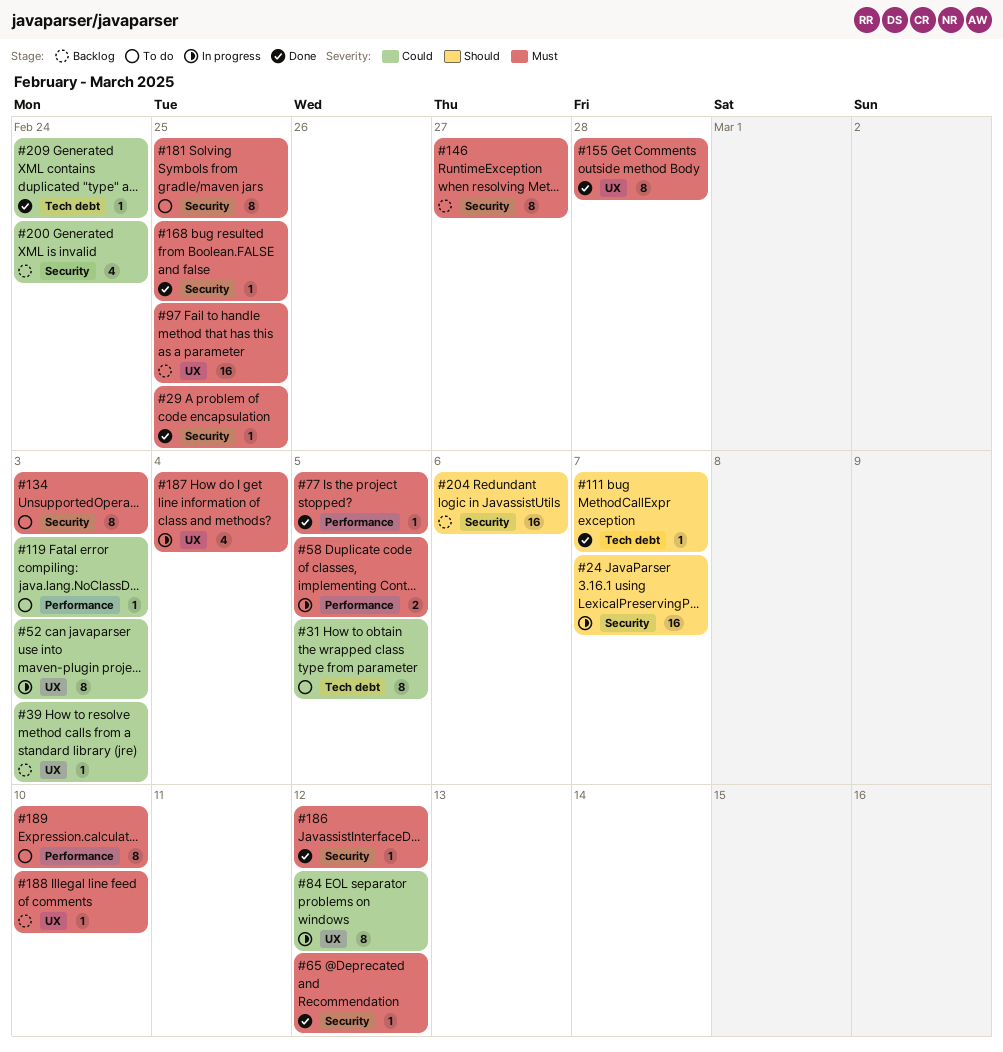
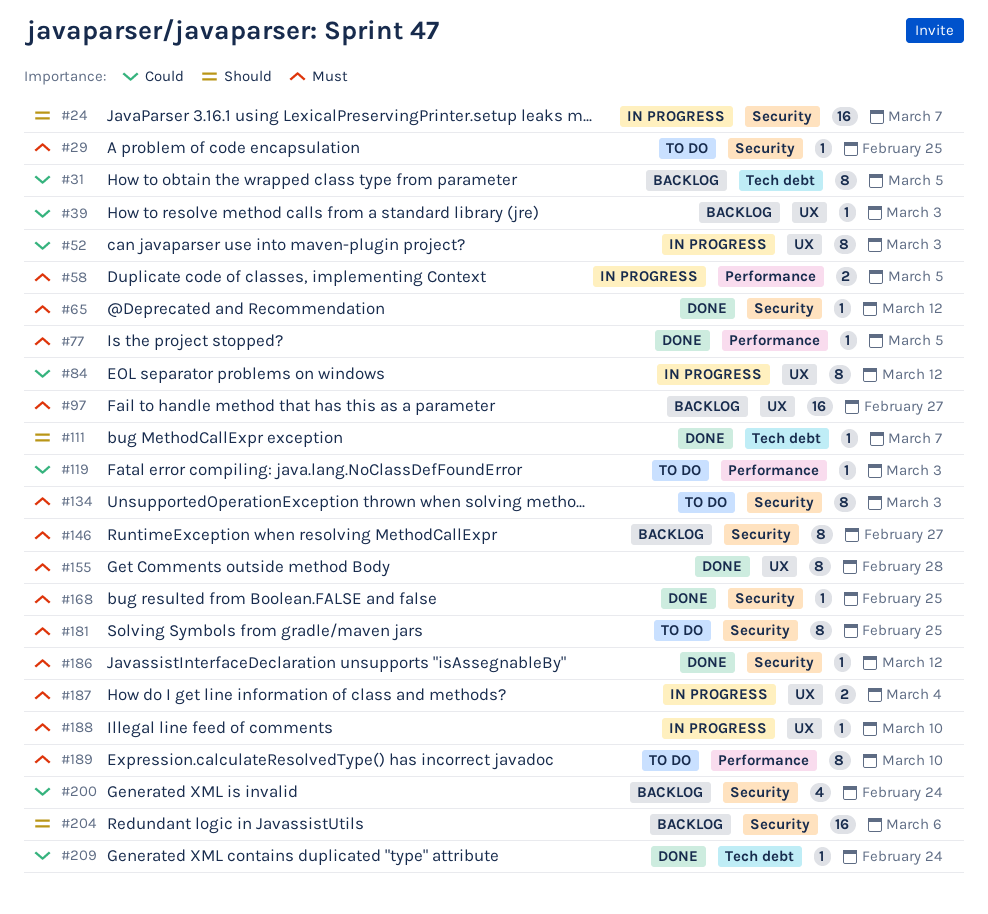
#29, status: Done -> To do
#31, status: To do -> Backlog
#97, due: Feb 25 -> Feb 27
#187, estimate: 4 -> 2
#188, status: Backlog -> In progress

